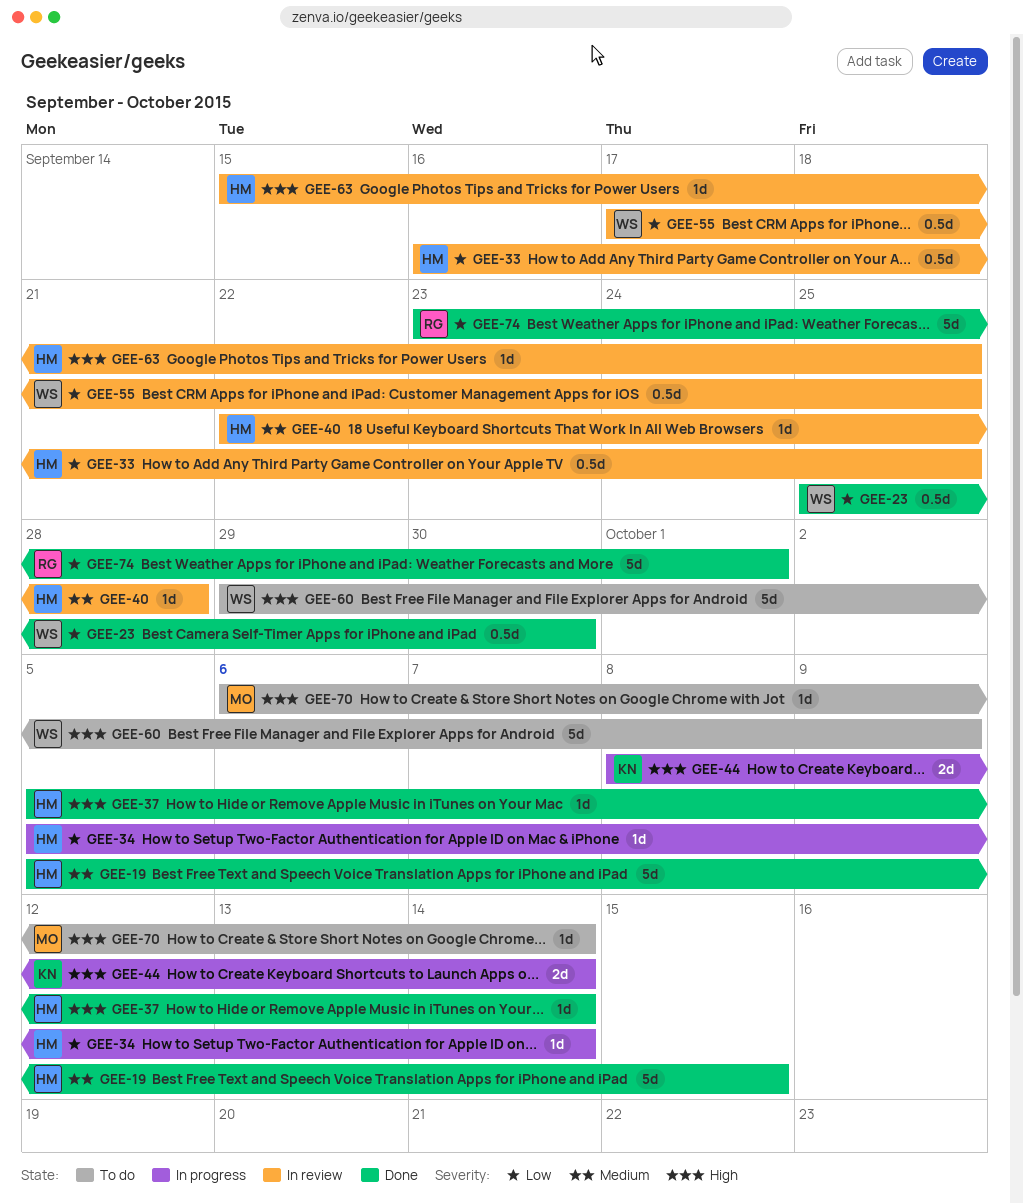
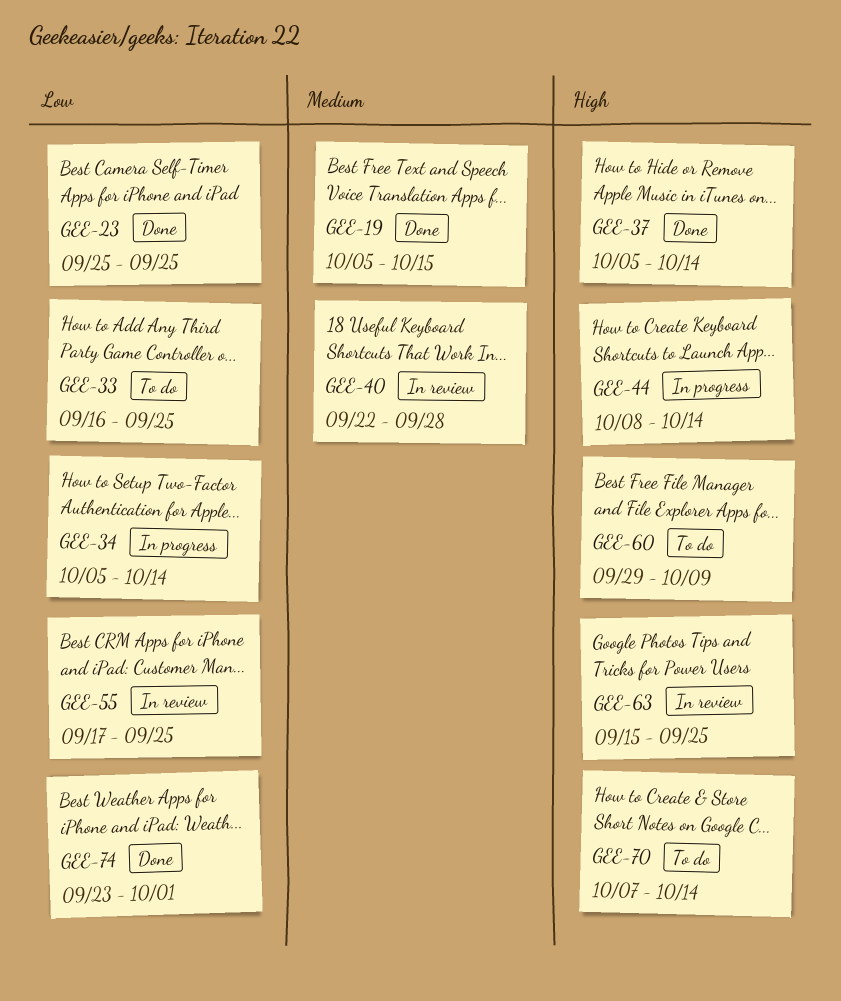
GEE-23, due: Sep 30 -> Sep 25
GEE-33, status: In review -> To do
GEE-70, start: Oct 6 -> Oct 7

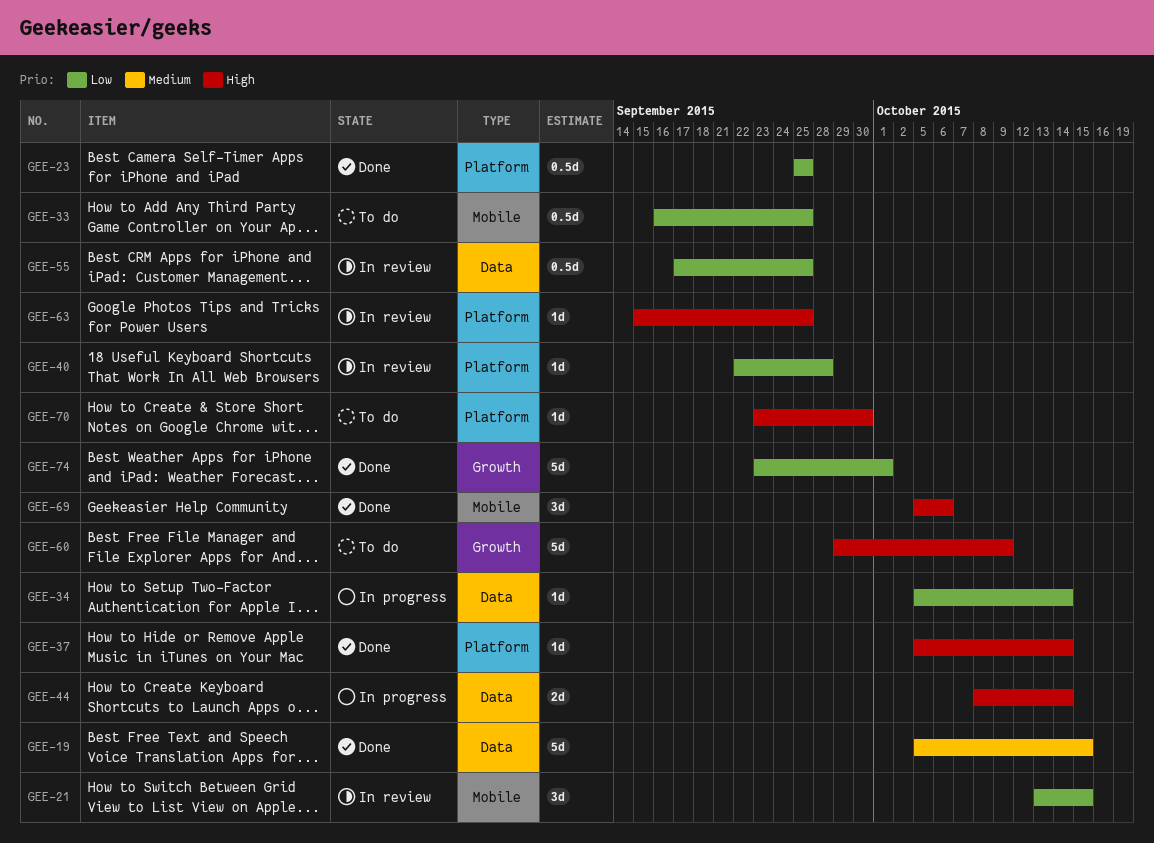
GEE-21: none -> present
GEE-40, priority: Medium -> Low
GEE-69: none -> present
GEE-70, start: Oct 7 -> Sep 23
GEE-70, due: Oct 14 -> Sep 30

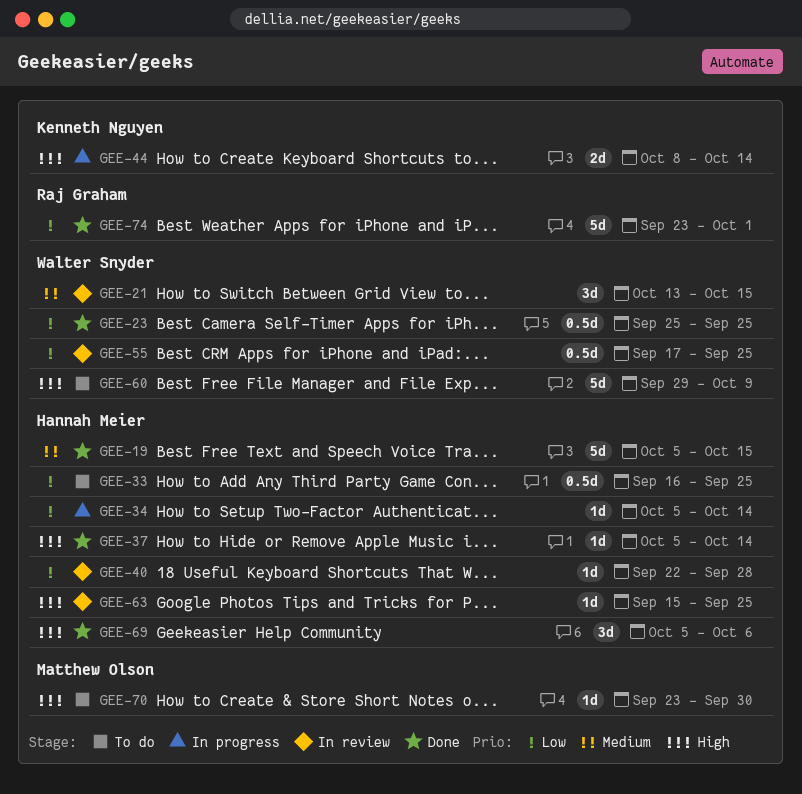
GEE-21, priority: Low -> Medium

